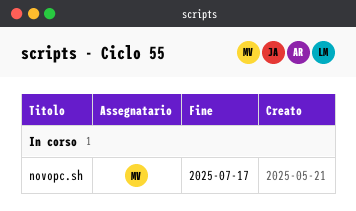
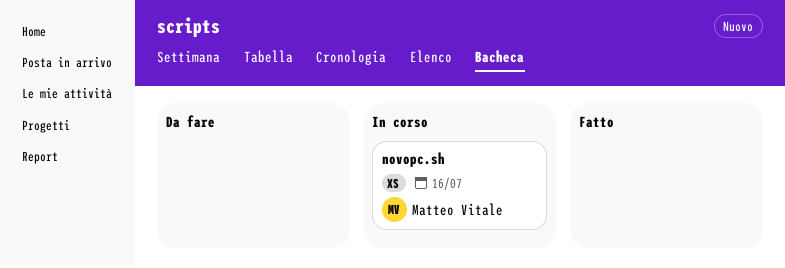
novopc.sh, due: Jul 17 -> Jul 16

